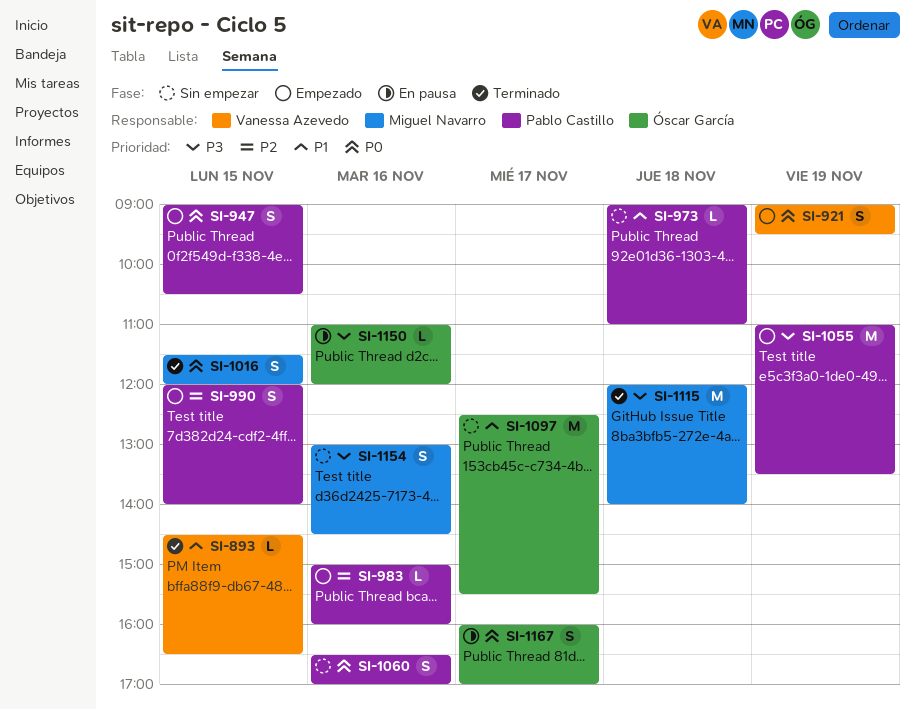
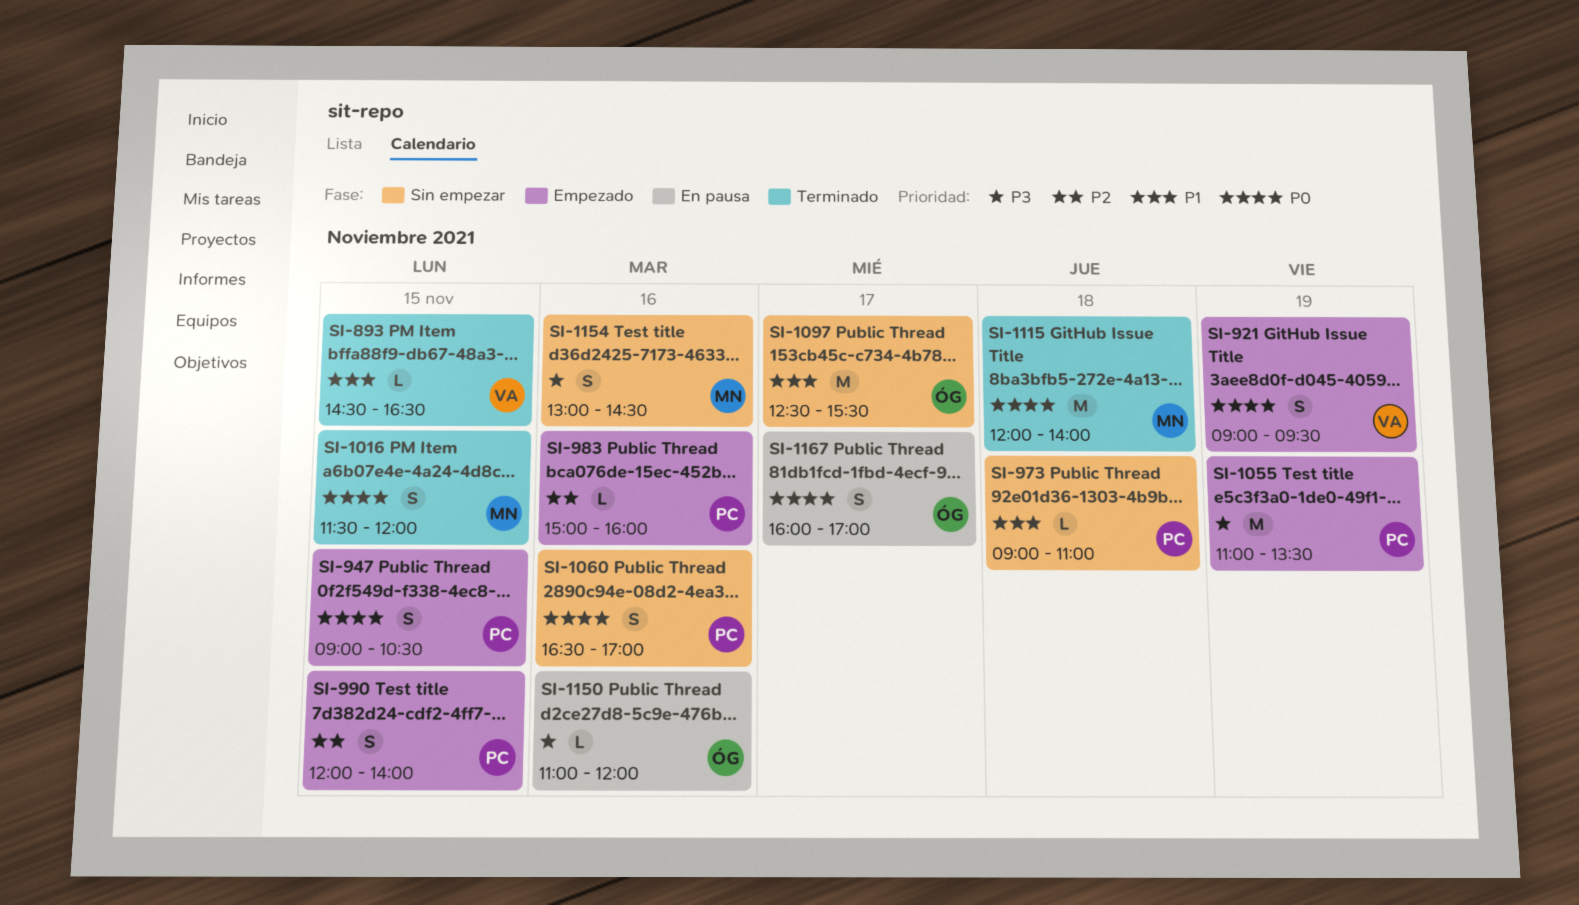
SI-1115, priority: P3 -> P0

